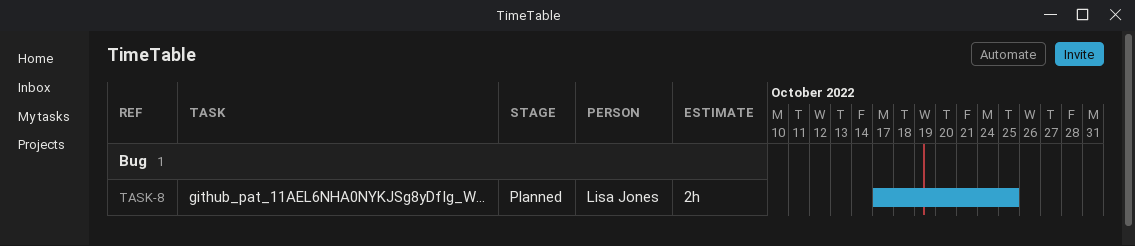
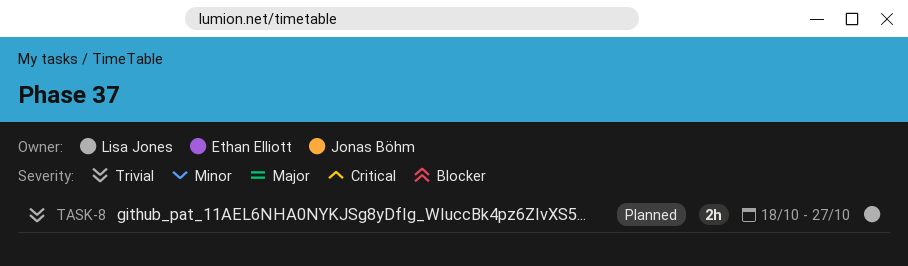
TASK-8, start: Oct 17 -> Oct 18
TASK-8, due: Oct 25 -> Oct 27

